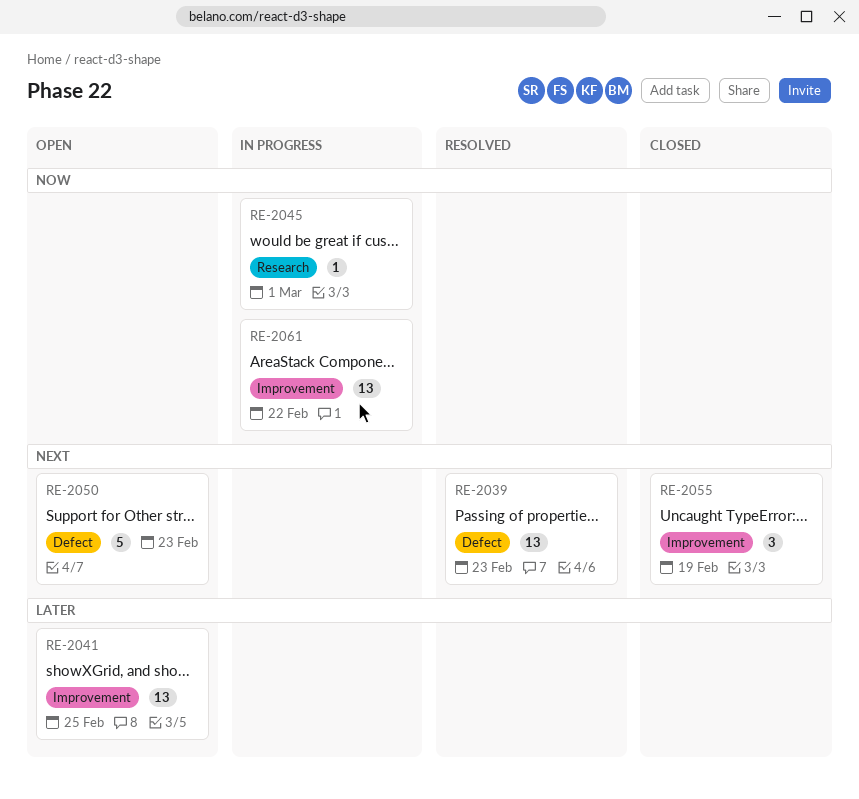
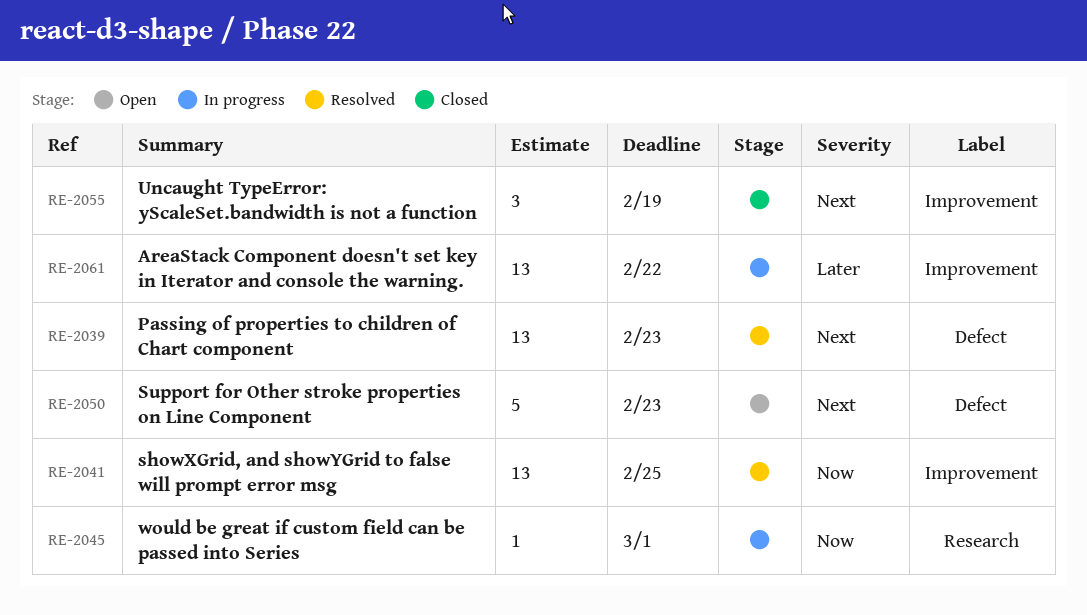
RE-2041, status: Open -> Resolved
RE-2041, priority: Later -> Now
RE-2061, priority: Now -> Later

